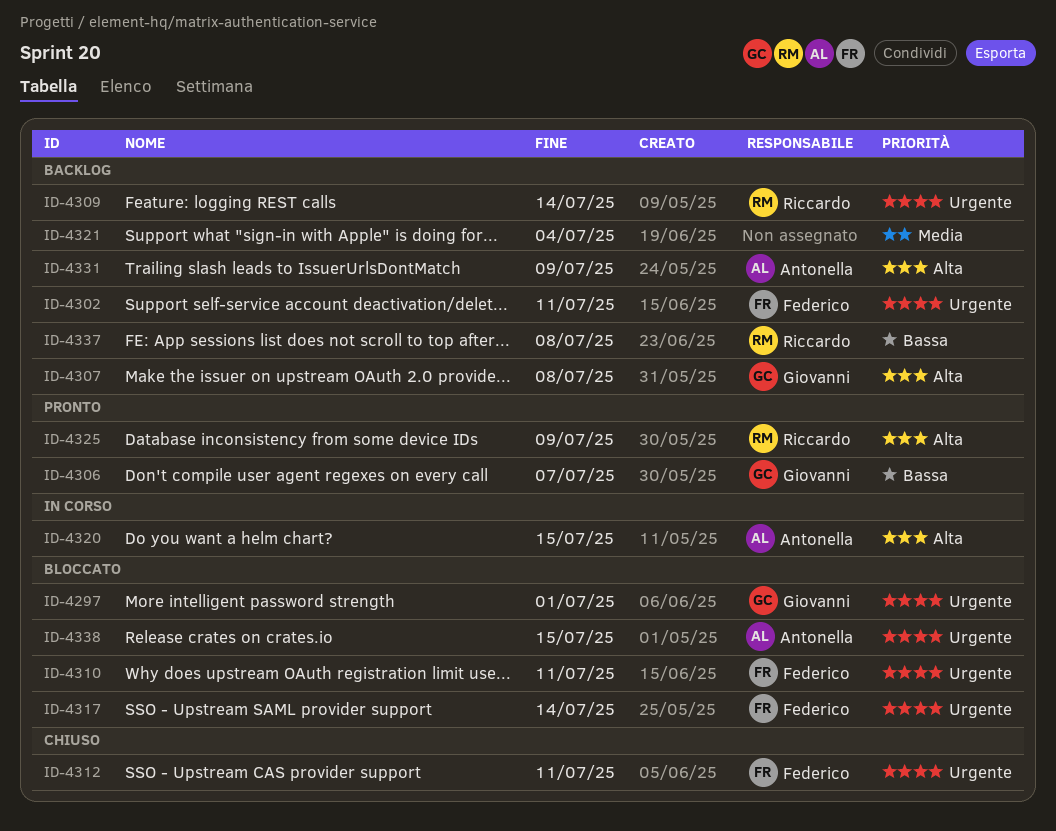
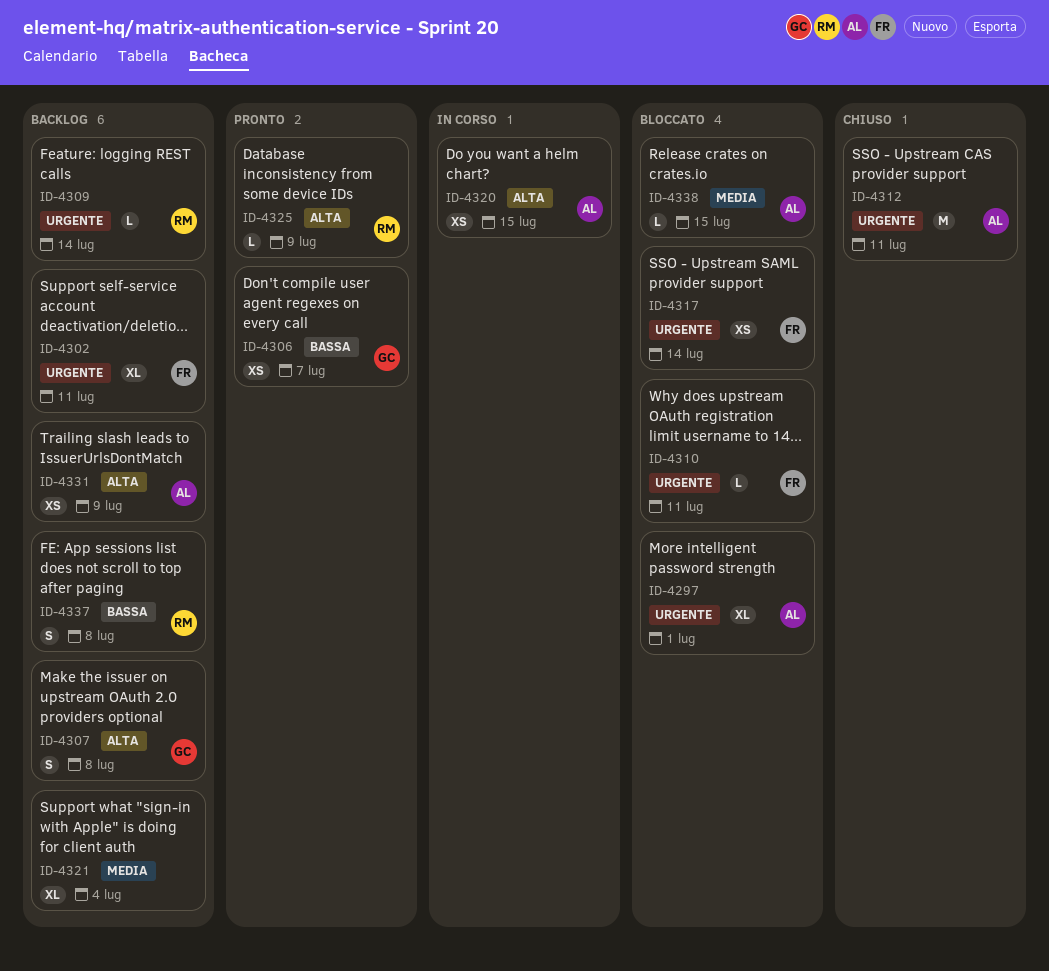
ID-4297, owner: Giovanni -> Antonella
ID-4312, owner: Federico -> Antonella
ID-4338, priority: Urgente -> Media

